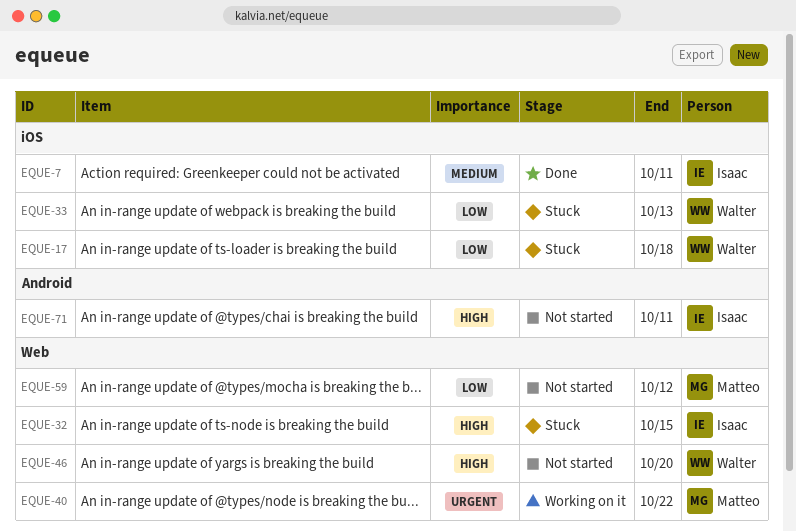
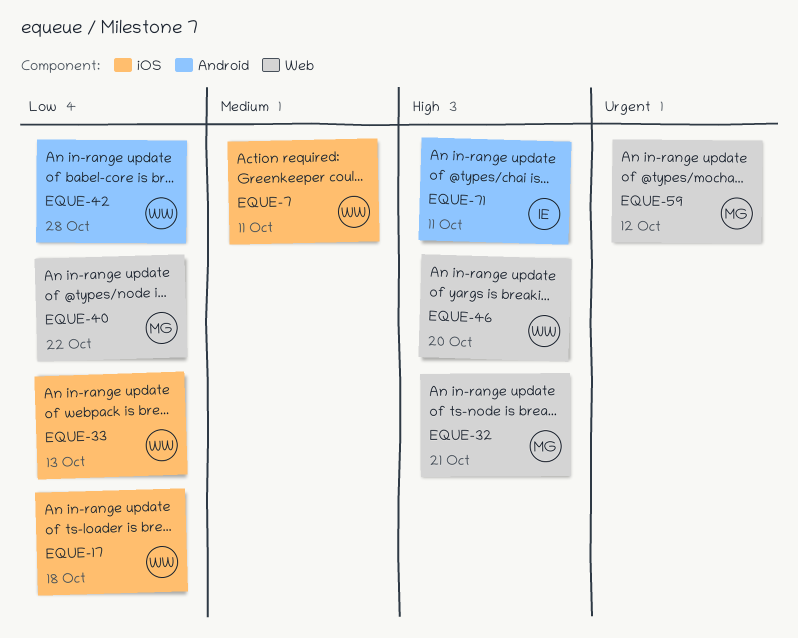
EQUE-7, owner: Isaac -> Walter
EQUE-32, owner: Isaac -> Matteo
EQUE-32, due: Oct 15 -> Oct 21
EQUE-40, priority: Urgent -> Low
EQUE-42: none -> present
EQUE-59, priority: Low -> Urgent

